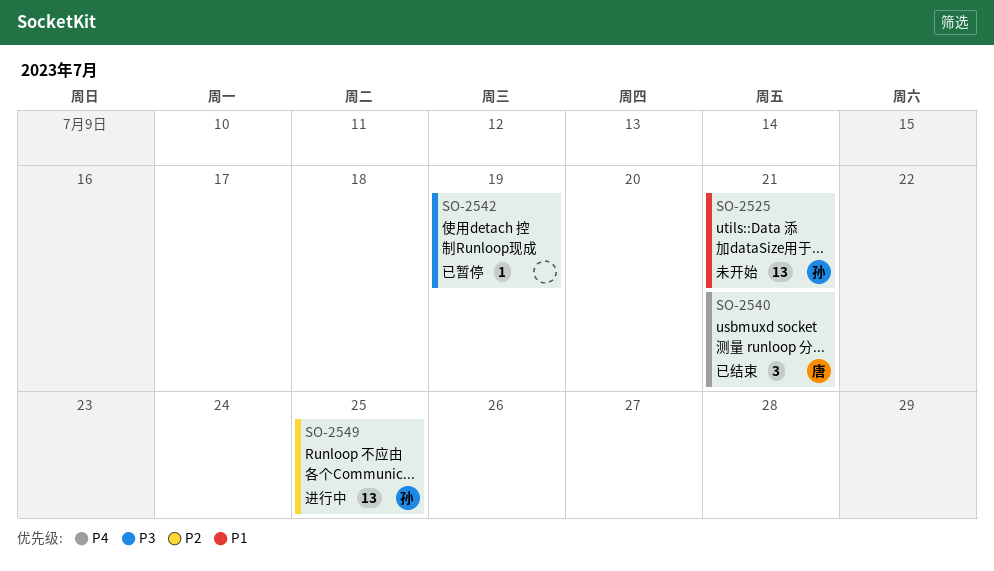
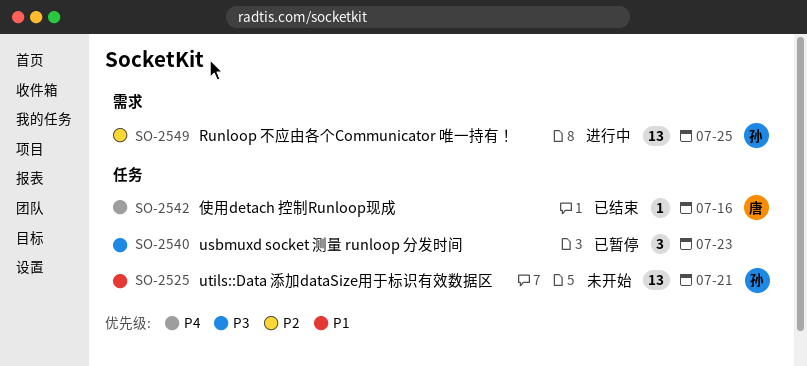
SO-2540, status: 已结束 -> 已暂停
SO-2540, owner: 唐 -> none
SO-2540, priority: P4 -> P3
SO-2540, due: Jul 21 -> Jul 23
SO-2542, status: 已暂停 -> 已结束
SO-2542, owner: none -> 唐
SO-2542, priority: P3 -> P4
SO-2542, due: Jul 19 -> Jul 16

